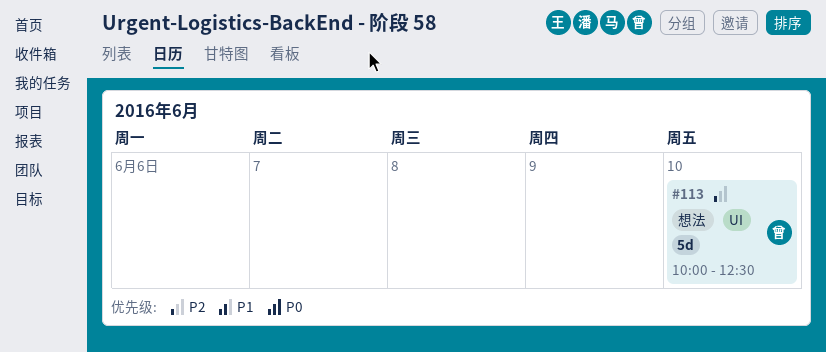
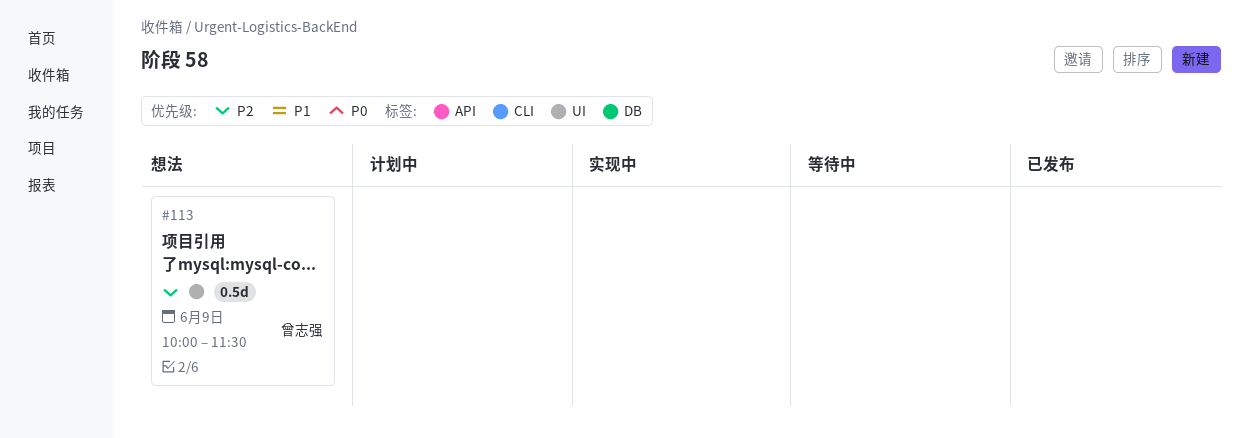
#113, estimate: 5d -> 0.5d
#113, day: Jun 10 -> Jun 9
#113, ends: 12:30 -> 11:30

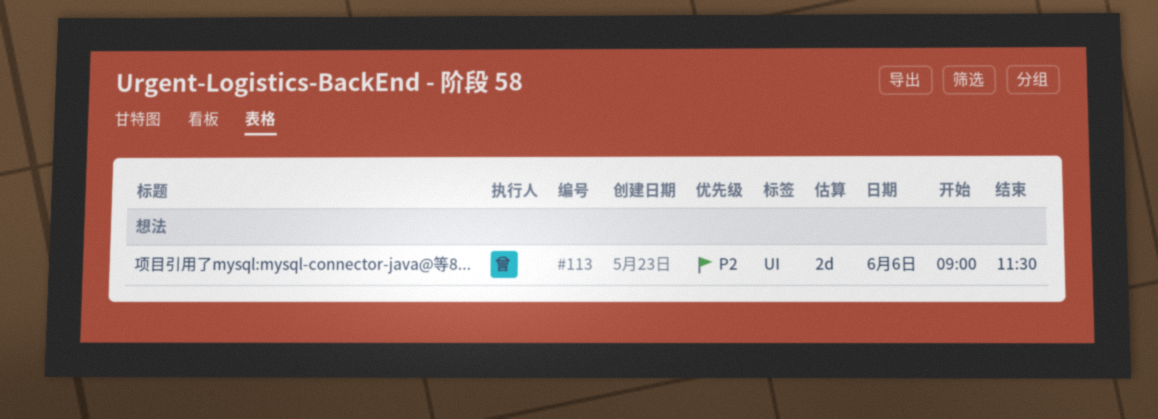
#113, estimate: 0.5d -> 2d
#113, day: Jun 9 -> Jun 6
#113, begins: 10:00 -> 09:00

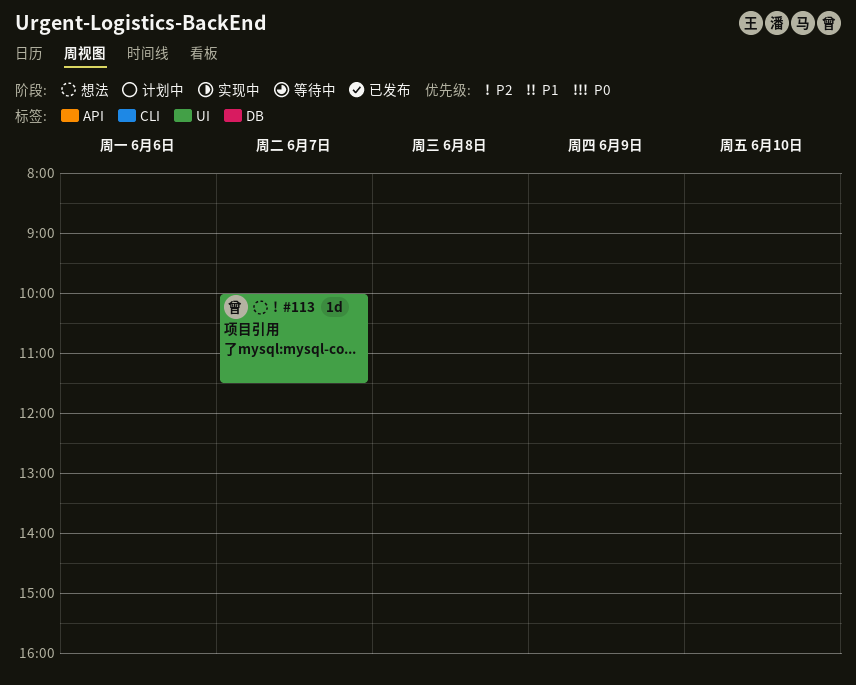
#113, estimate: 2d -> 1d
#113, day: Jun 6 -> Jun 7
#113, begins: 09:00 -> 10:00

